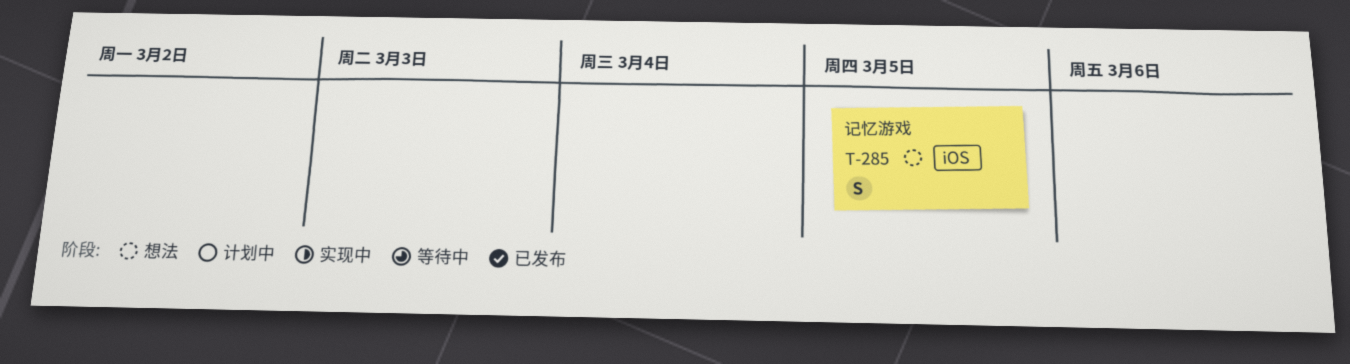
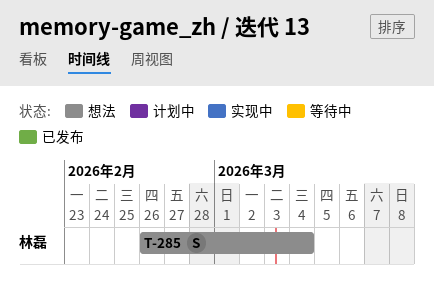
T-285, due: Mar 5 -> Mar 4

